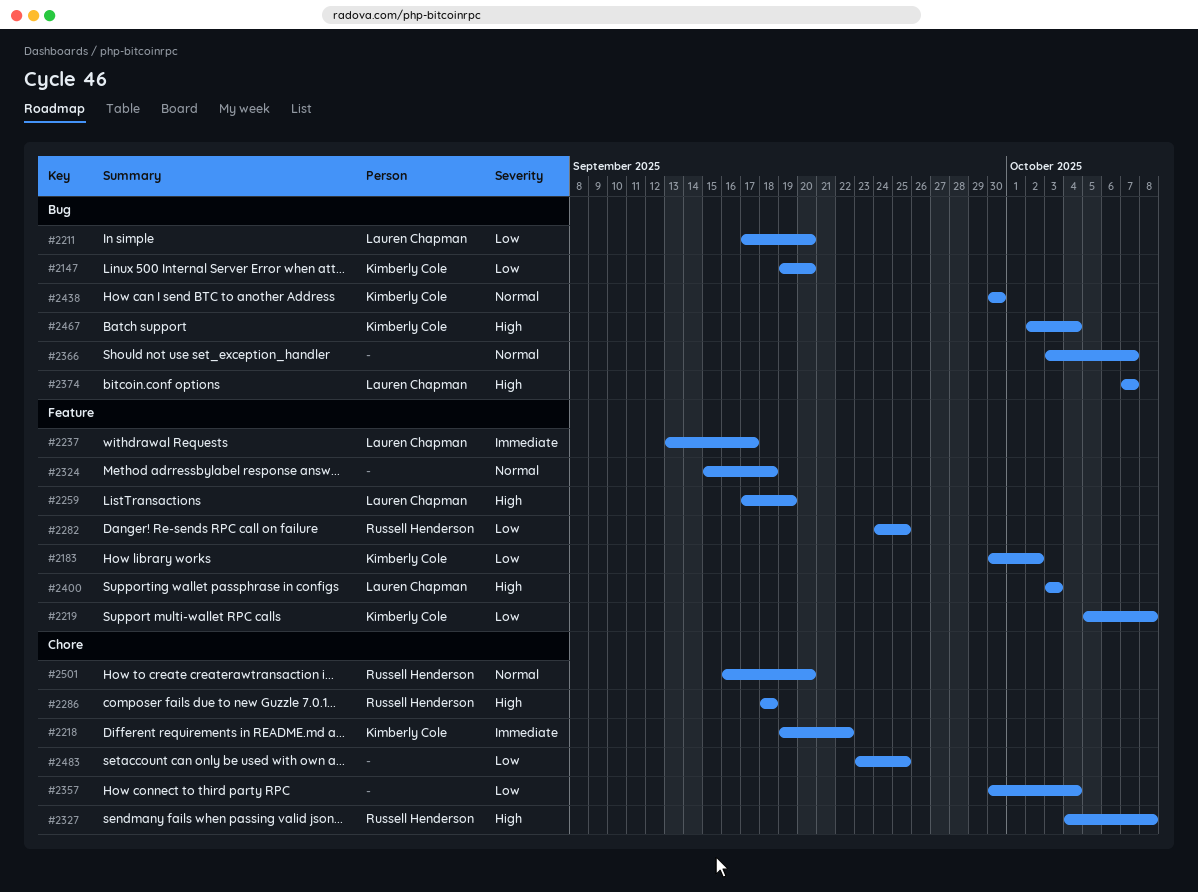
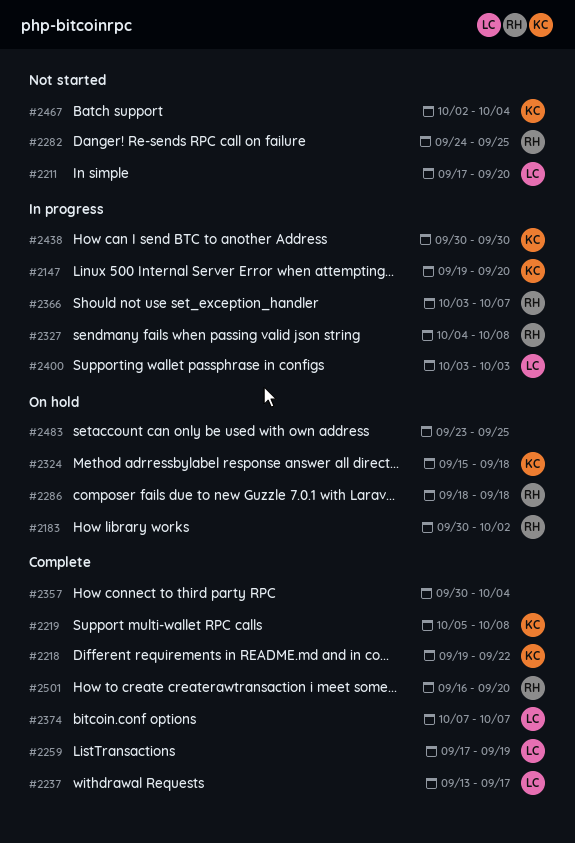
#2183, owner: Kimberly Cole -> Russell Henderson
#2324, owner: none -> Kimberly Cole
#2366, owner: none -> Russell Henderson

